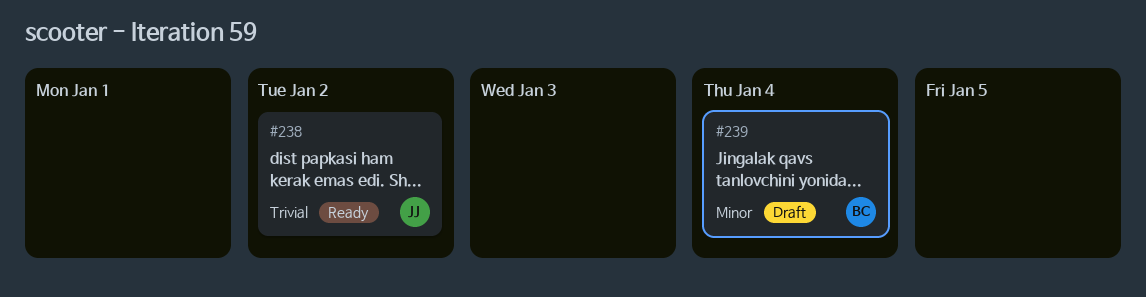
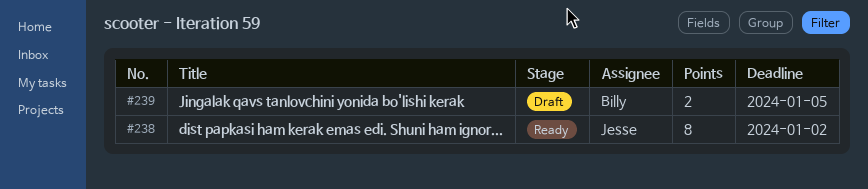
#239, due: Jan 4 -> Jan 5

